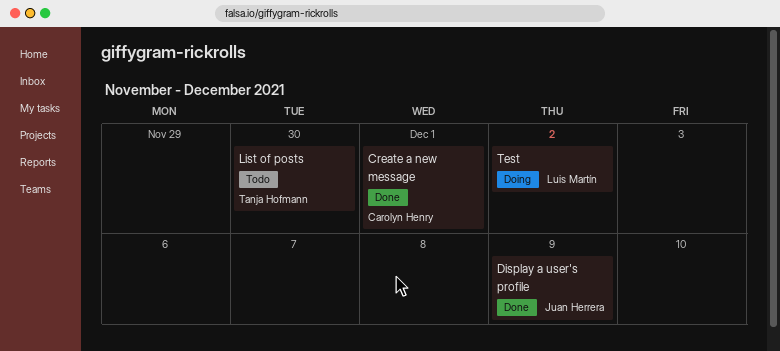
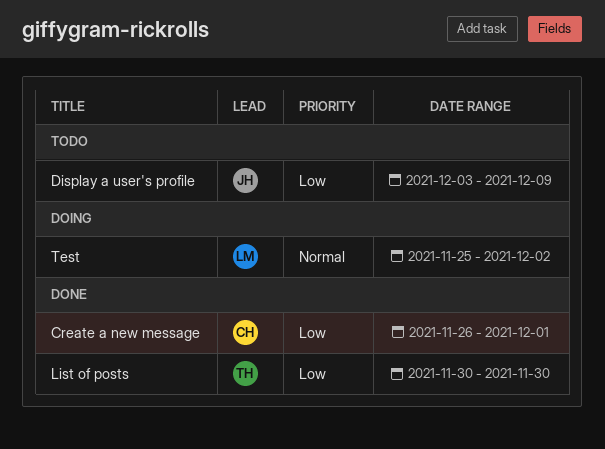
Display a user's profile, status: Done -> Todo
List of posts, status: Todo -> Done

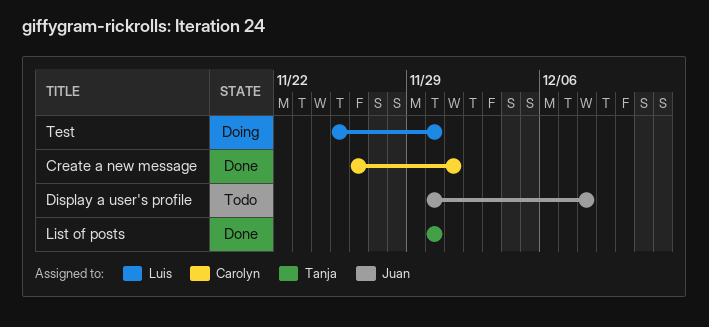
Display a user's profile, start: Dec 3 -> Nov 30
Display a user's profile, due: Dec 9 -> Dec 8
Test, due: Dec 2 -> Nov 30

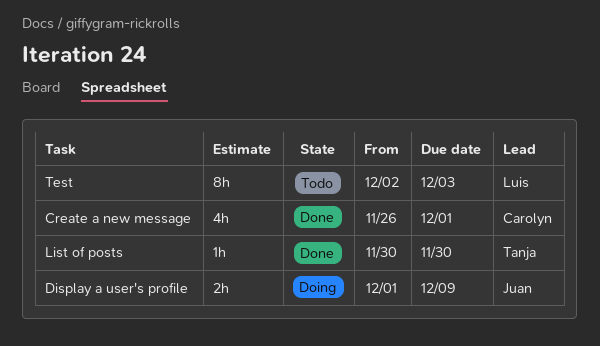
Display a user's profile, status: Todo -> Doing
Display a user's profile, start: Nov 30 -> Dec 1
Display a user's profile, due: Dec 8 -> Dec 9
Test, status: Doing -> Todo
Test, start: Nov 25 -> Dec 2
Test, due: Nov 30 -> Dec 3

